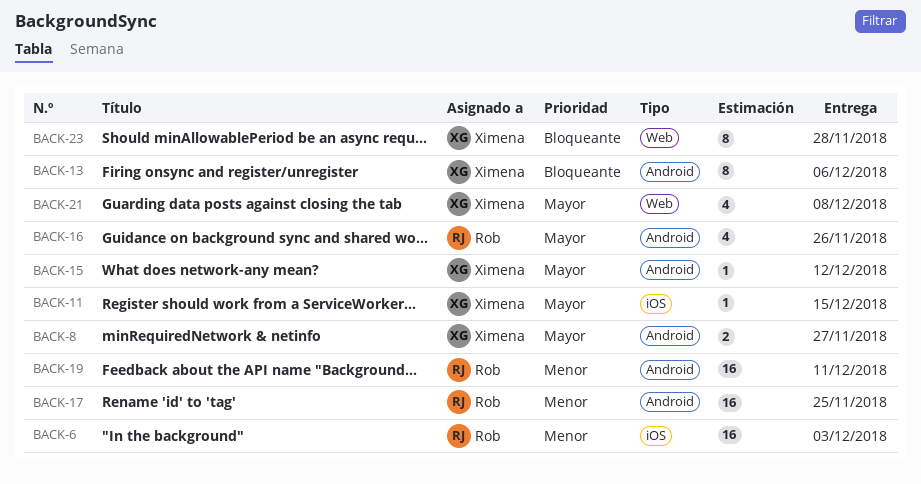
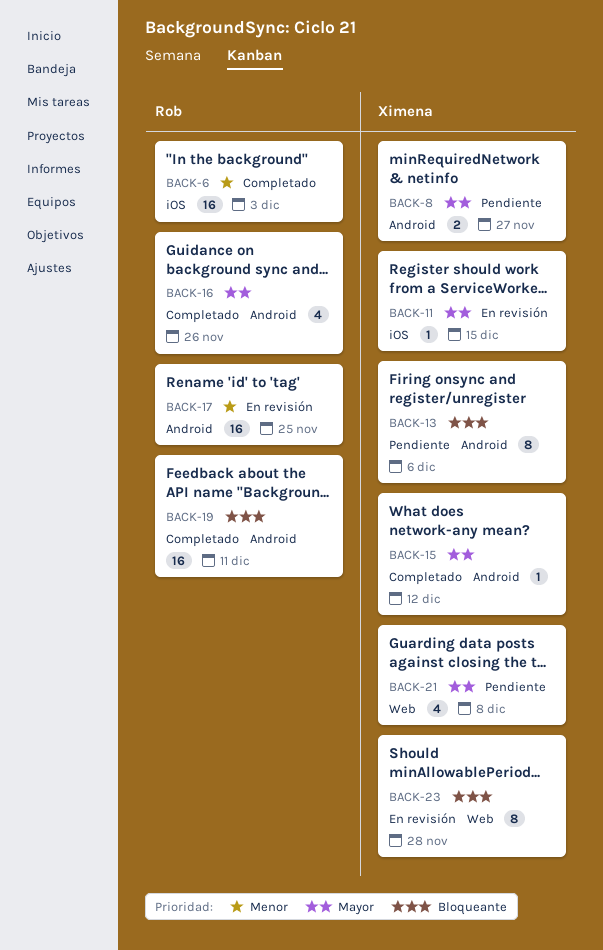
BACK-19, priority: Menor -> Bloqueante

